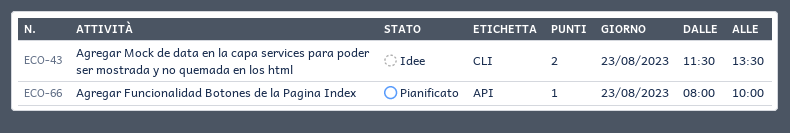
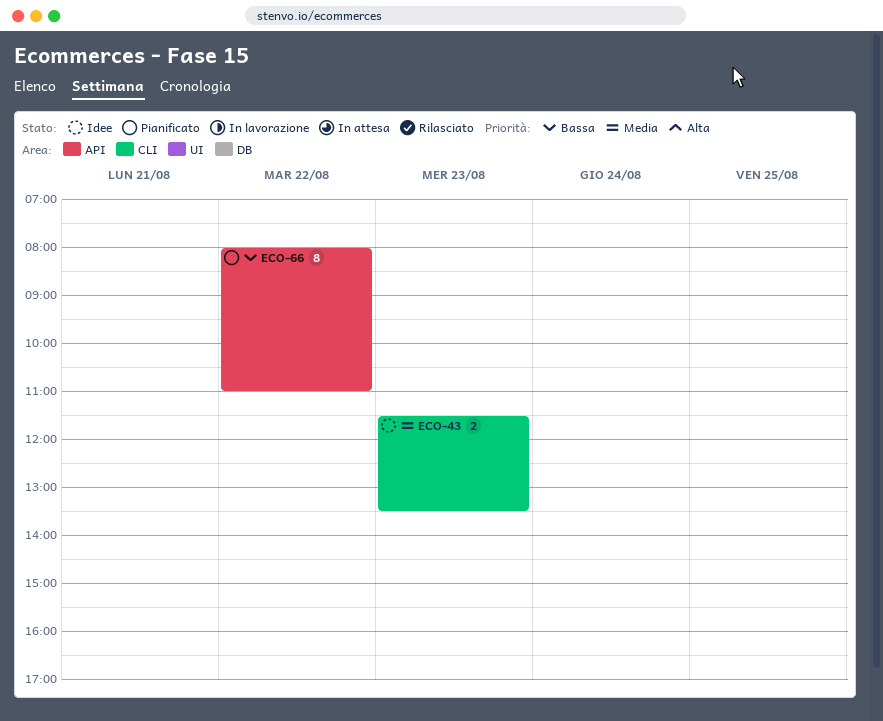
ECO-66, estimate: 1 -> 8
ECO-66, day: Aug 23 -> Aug 22
ECO-66, ends: 10:00 -> 11:00

